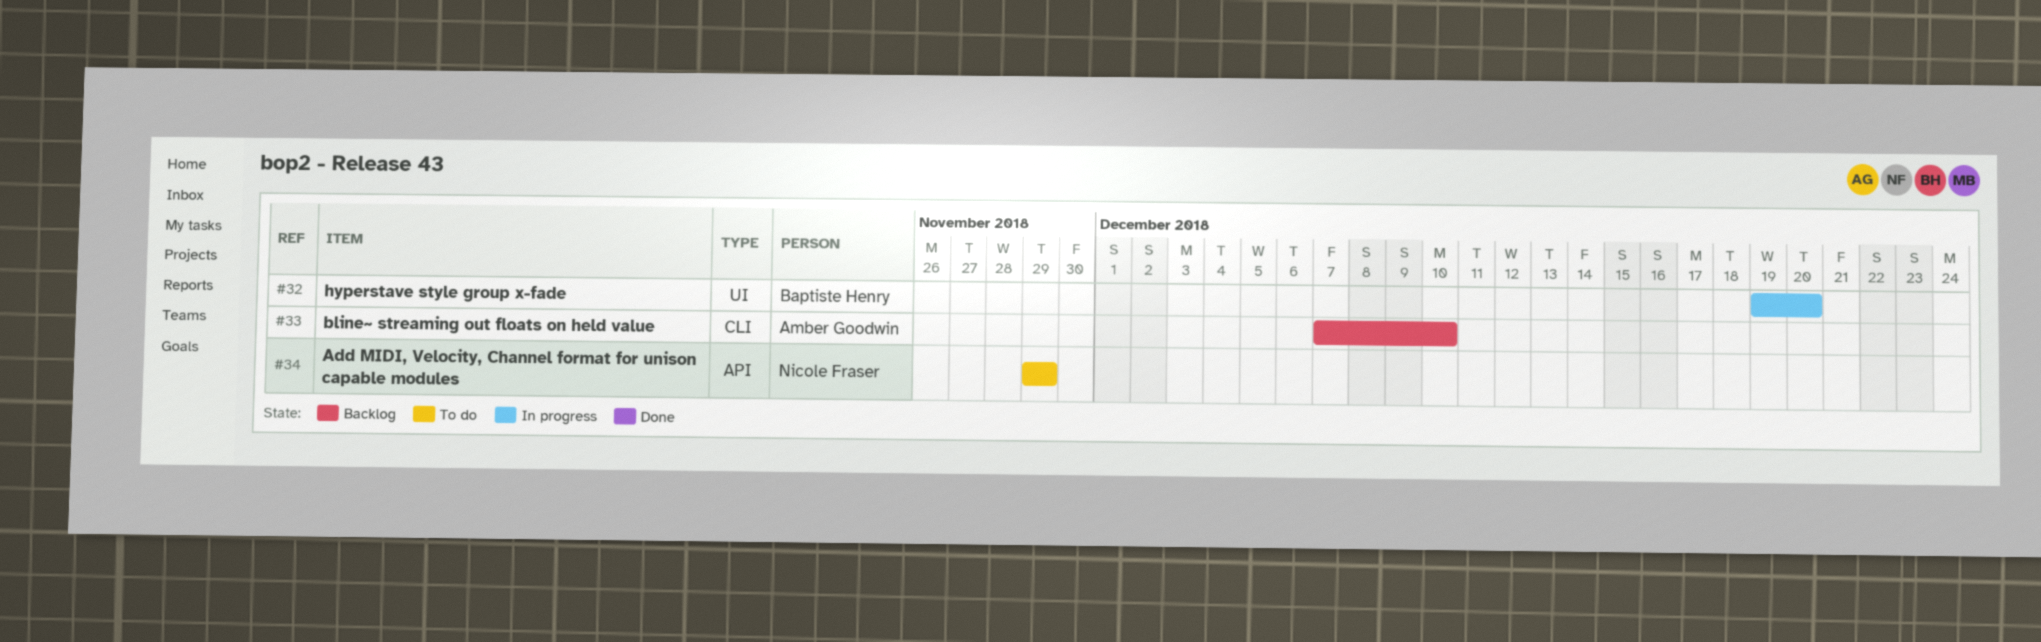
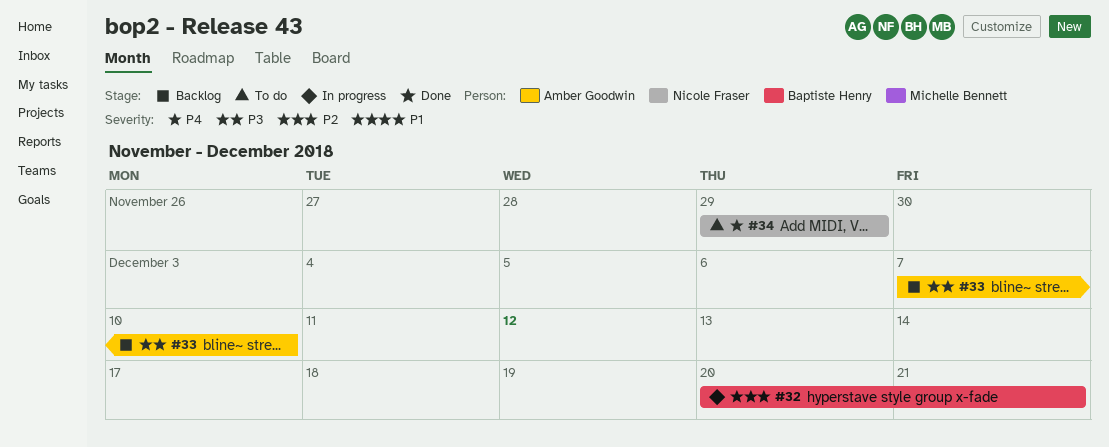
#32, start: Dec 19 -> Dec 20
#32, due: Dec 20 -> Dec 21

